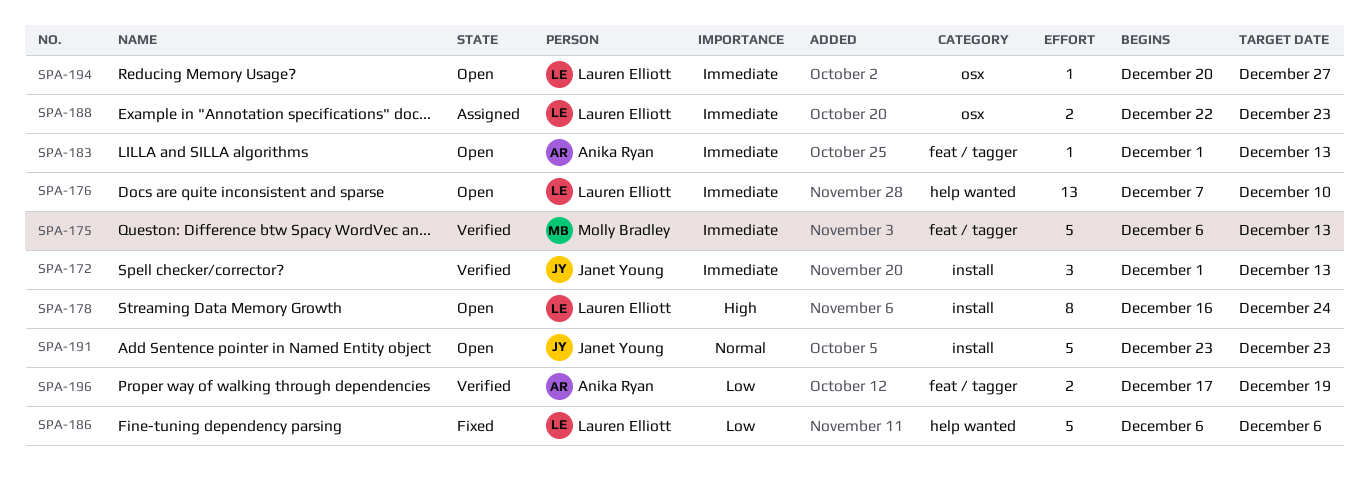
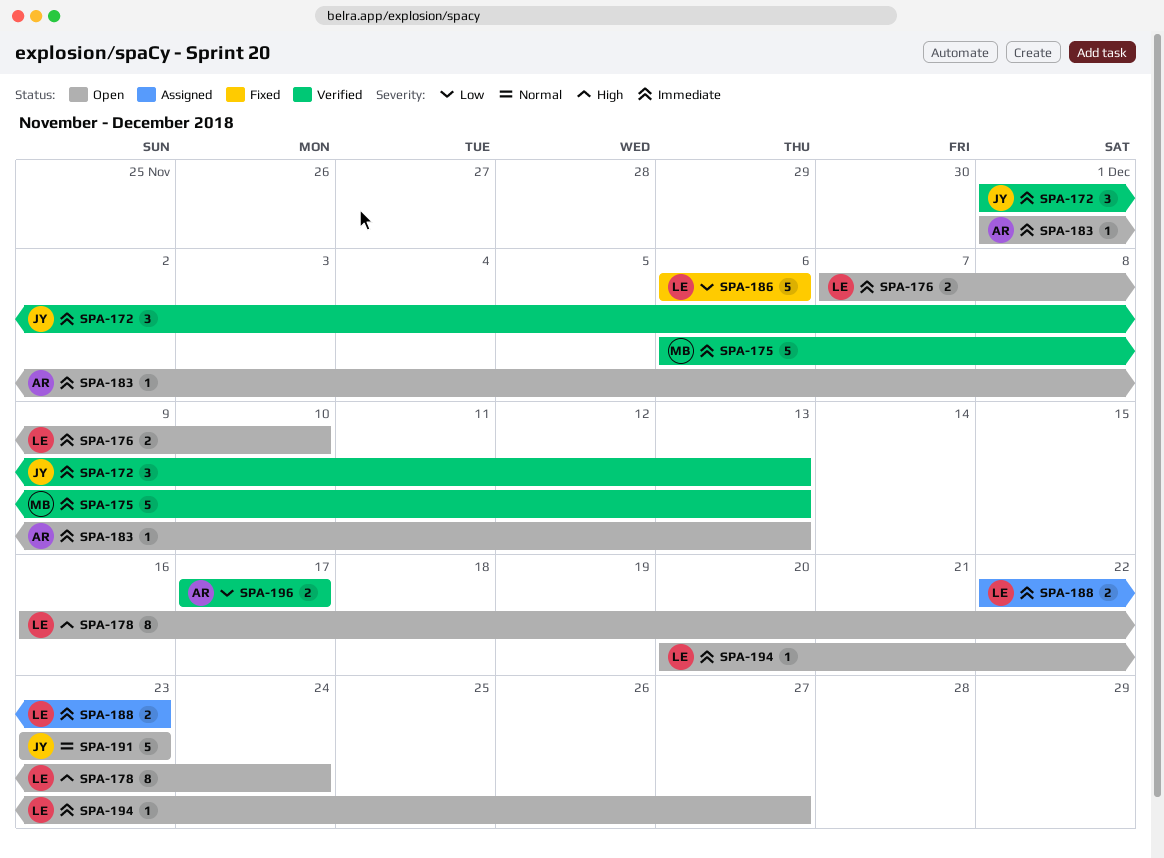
SPA-176, estimate: 13 -> 2
SPA-196, due: Dec 19 -> Dec 17

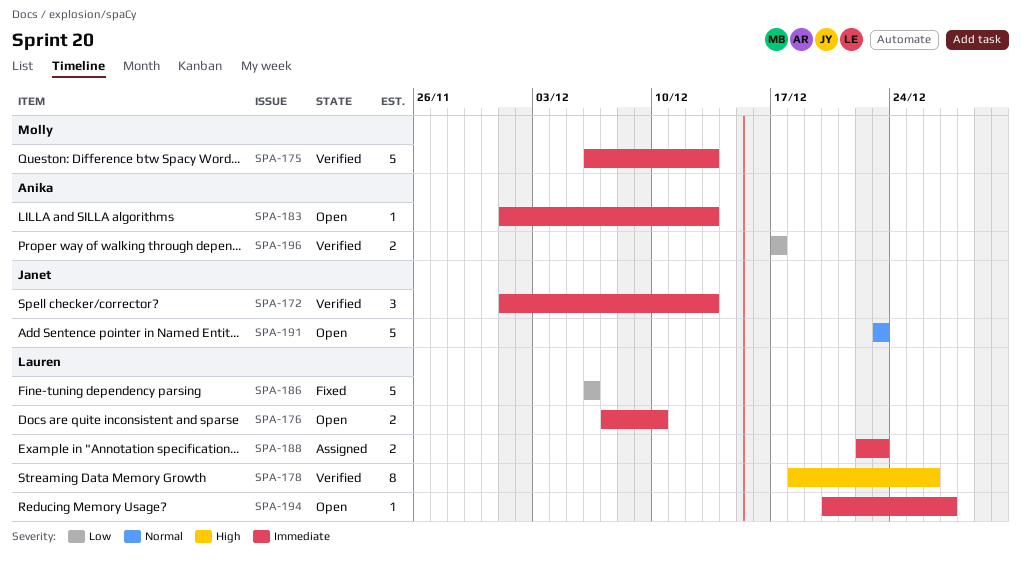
SPA-178, status: Open -> Verified
SPA-178, start: Dec 16 -> Dec 18
SPA-178, due: Dec 24 -> Dec 26

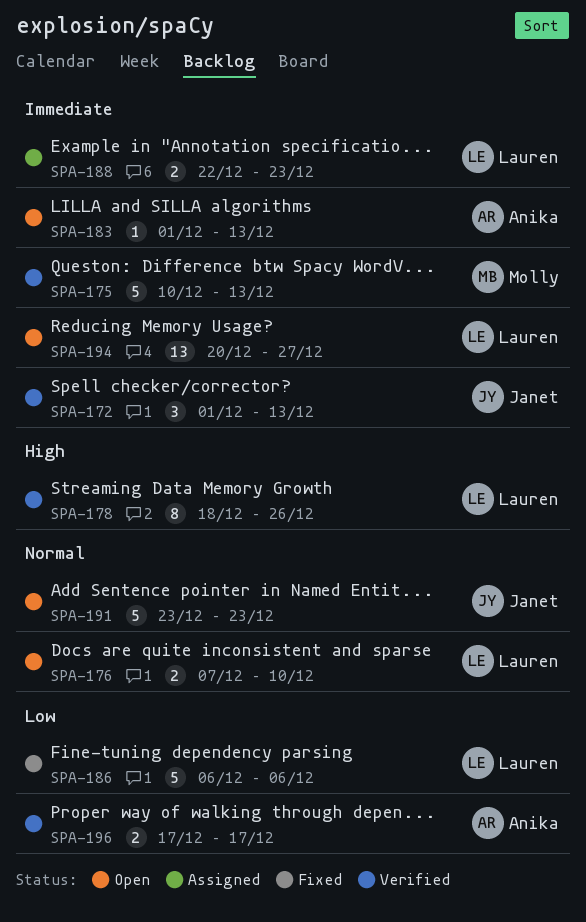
SPA-175, start: Dec 6 -> Dec 10
SPA-176, priority: Immediate -> Normal
SPA-194, estimate: 1 -> 13

